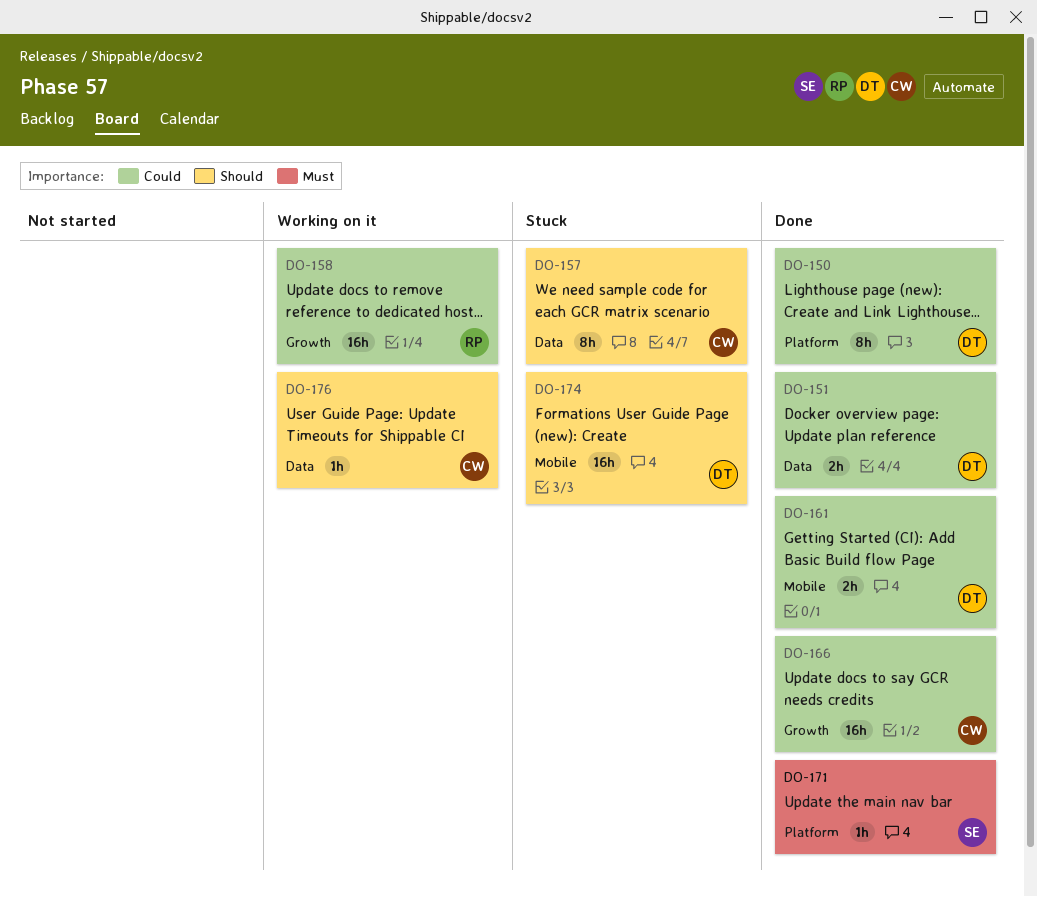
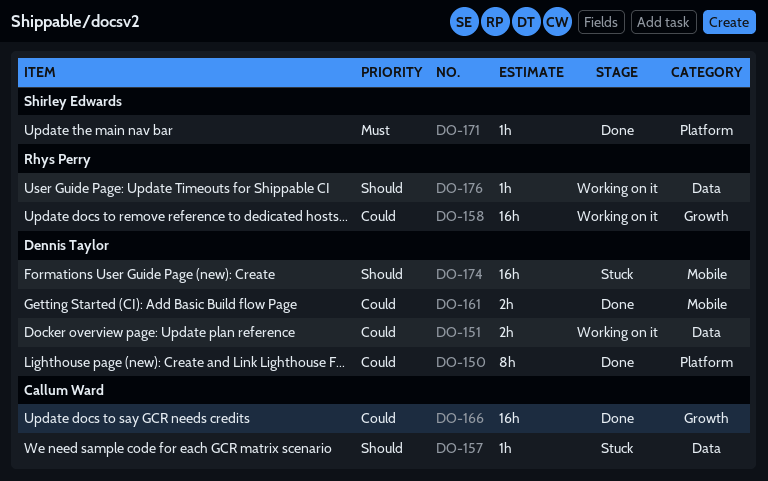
DO-151, status: Done -> Working on it
DO-157, estimate: 8h -> 1h
DO-176, owner: Callum Ward -> Rhys Perry

